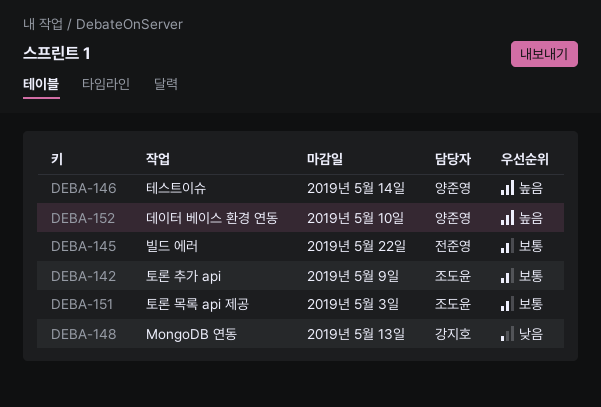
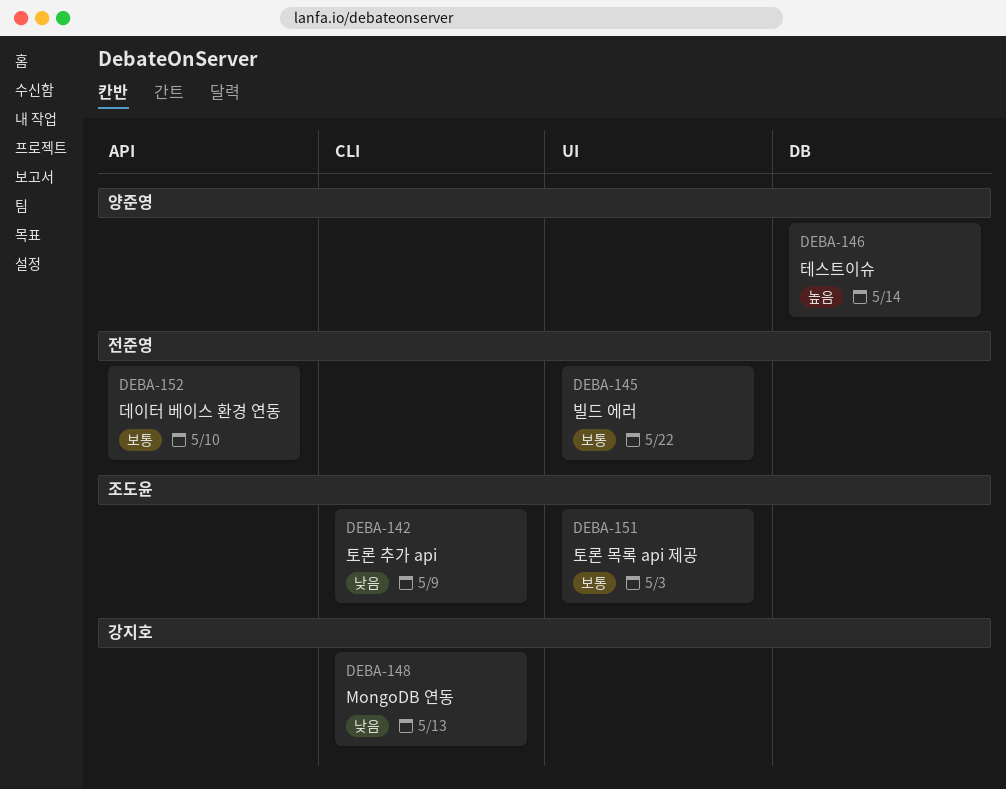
DEBA-142, priority: 보통 -> 낮음
DEBA-152, owner: 양준영 -> 전준영
DEBA-152, priority: 높음 -> 보통

